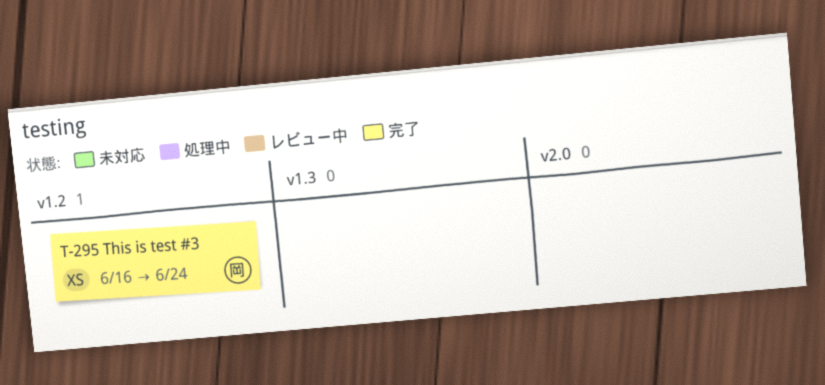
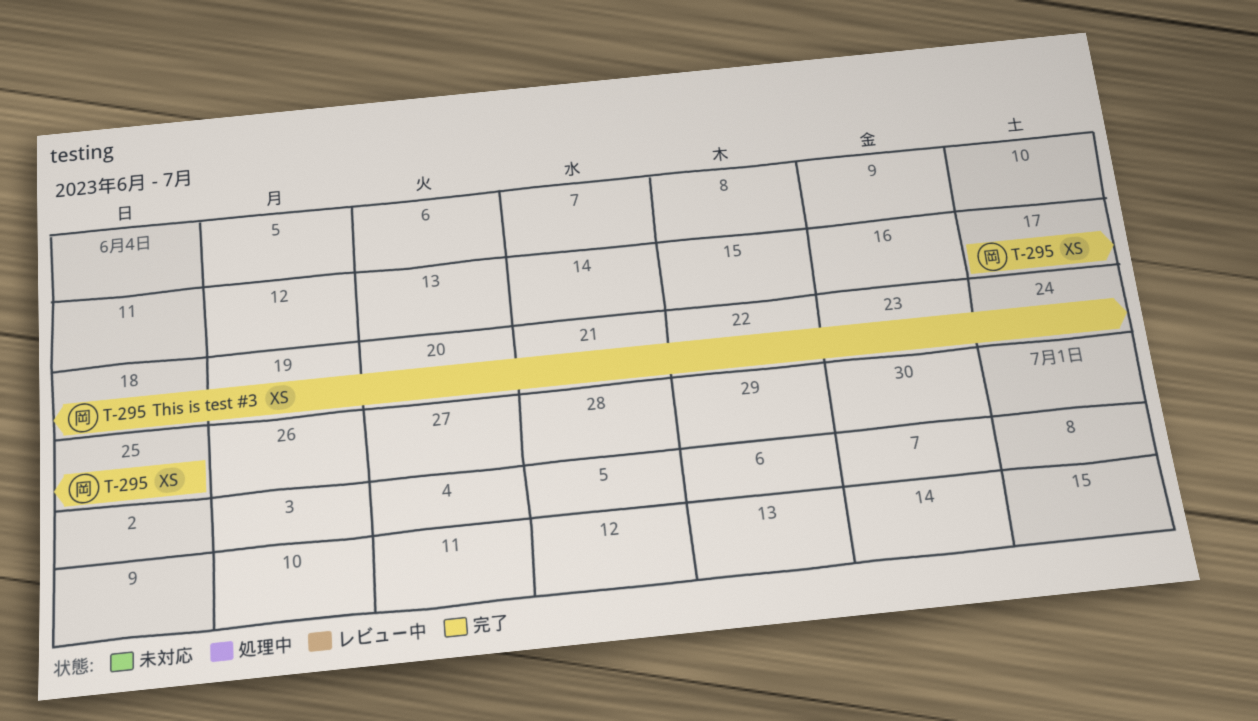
T-295, start: Jun 16 -> Jun 17
T-295, due: Jun 24 -> Jun 25

